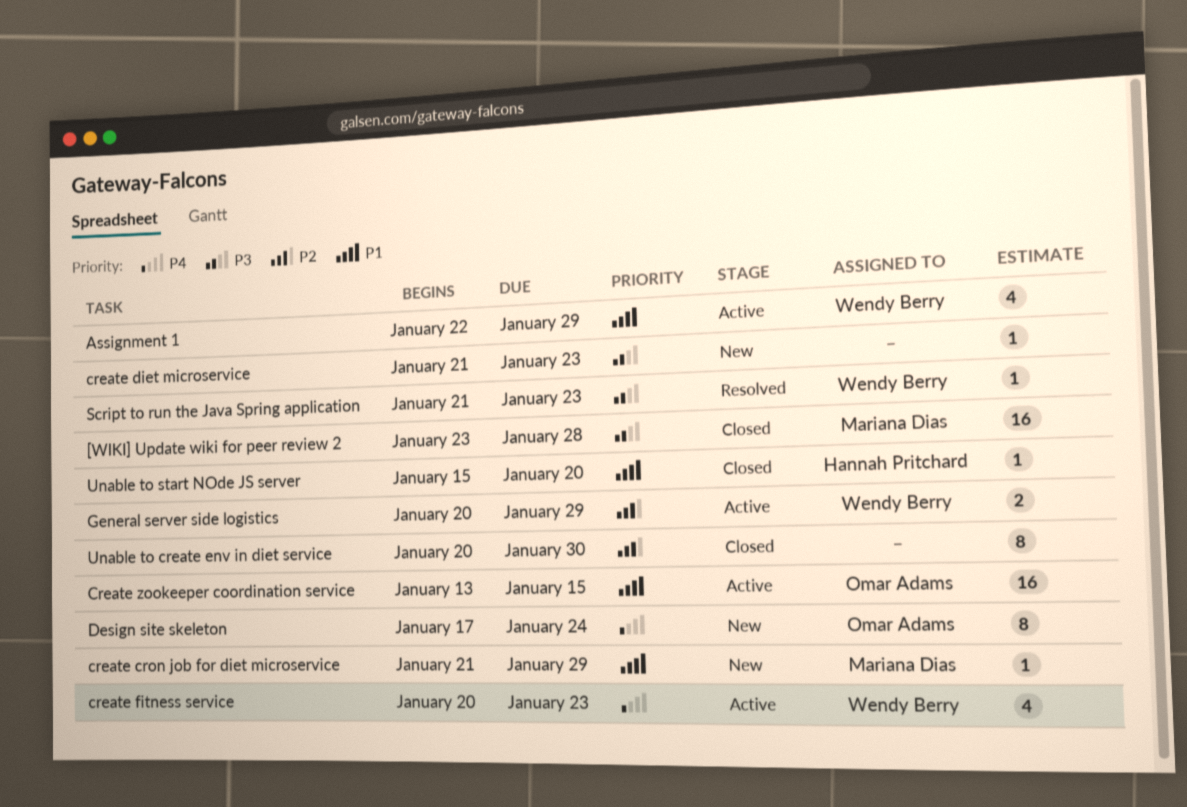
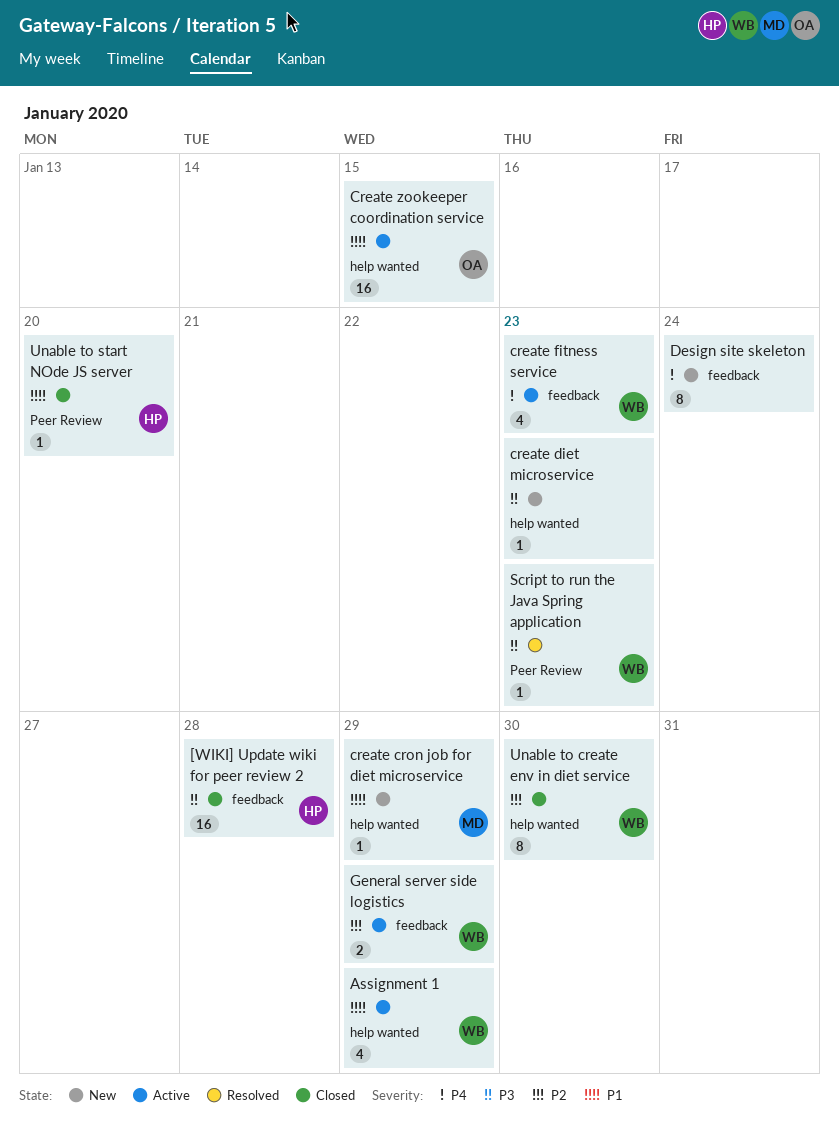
[WIKI] Update wiki for peer review 2, owner: Mariana Dias -> Hannah Pritchard
Design site skeleton, owner: Omar Adams -> none
Unable to create env in diet service, owner: none -> Wendy Berry

